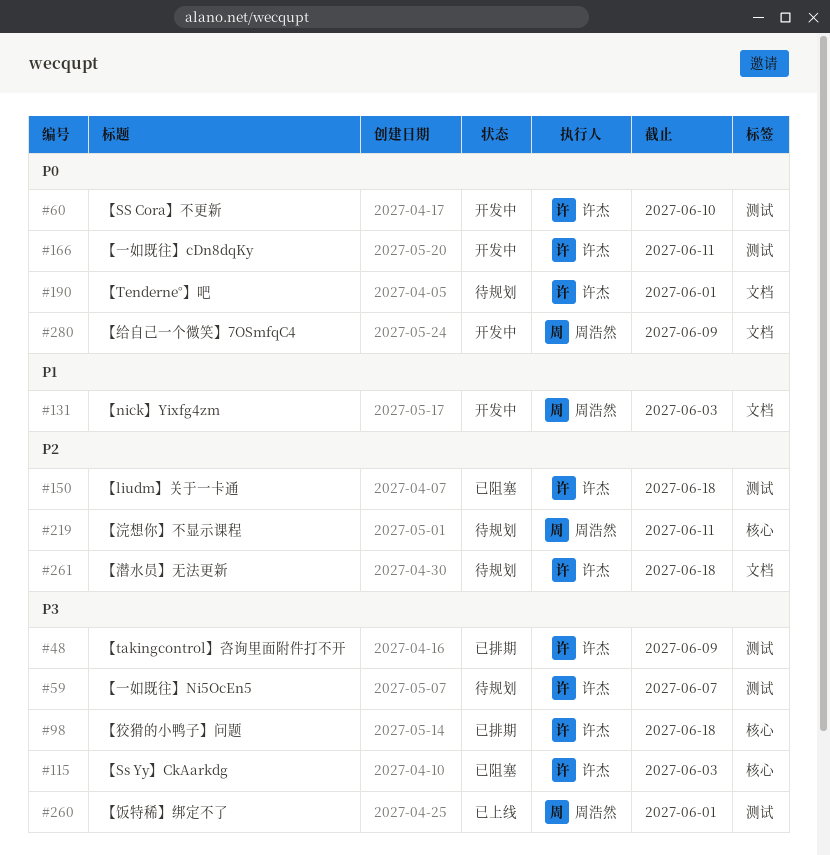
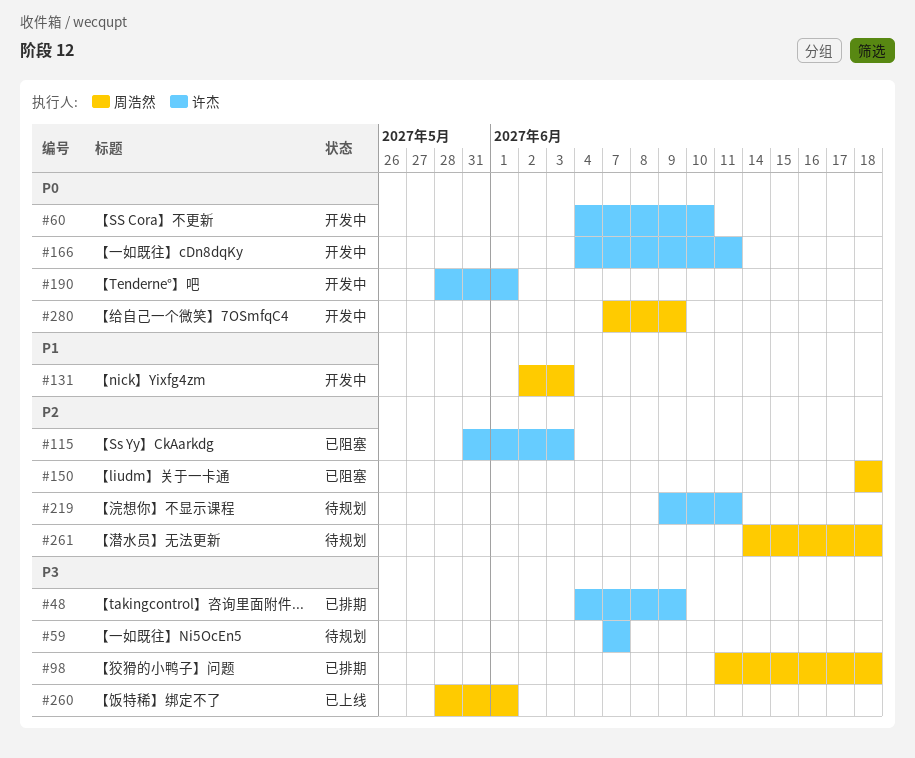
#98, owner: 许杰 -> 周浩然
#115, priority: P3 -> P2
#150, owner: 许杰 -> 周浩然
#190, status: 待规划 -> 开发中
#219, owner: 周浩然 -> 许杰
#261, owner: 许杰 -> 周浩然

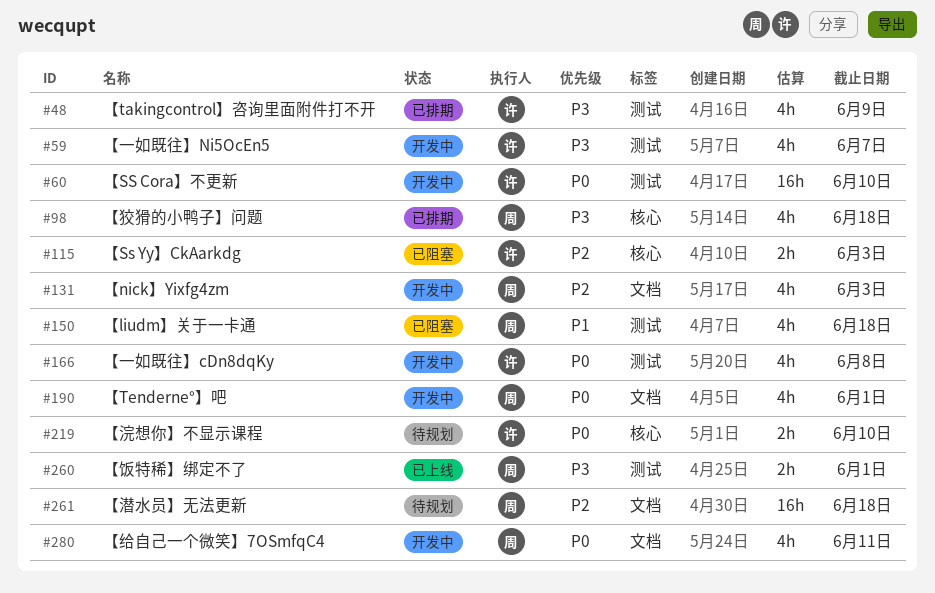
#59, status: 待规划 -> 开发中
#131, priority: P1 -> P2
#150, priority: P2 -> P1
#166, due: Jun 11 -> Jun 8
#190, owner: 许杰 -> 周浩然
#219, priority: P2 -> P0
#219, due: Jun 11 -> Jun 10
#280, due: Jun 9 -> Jun 11

